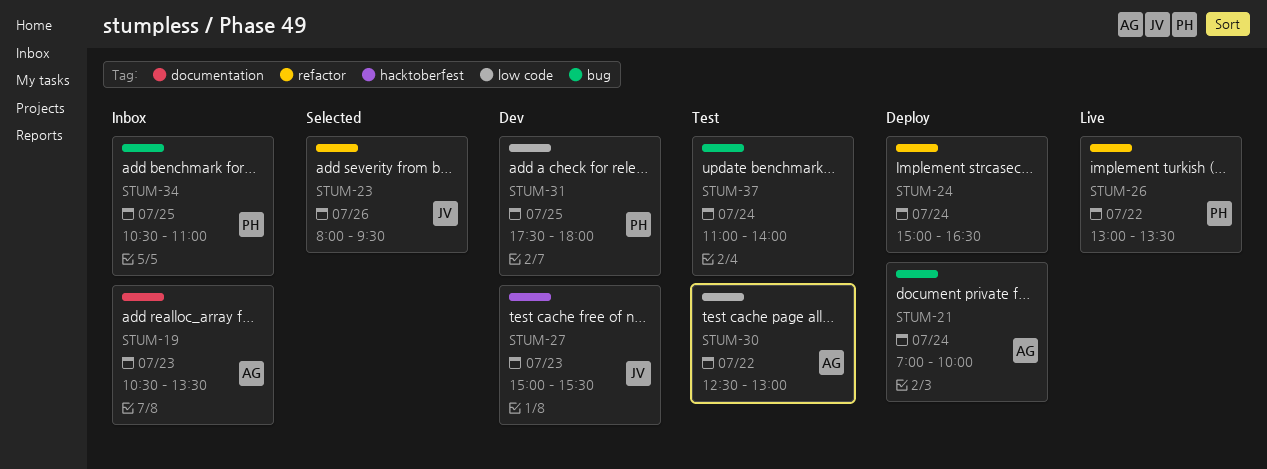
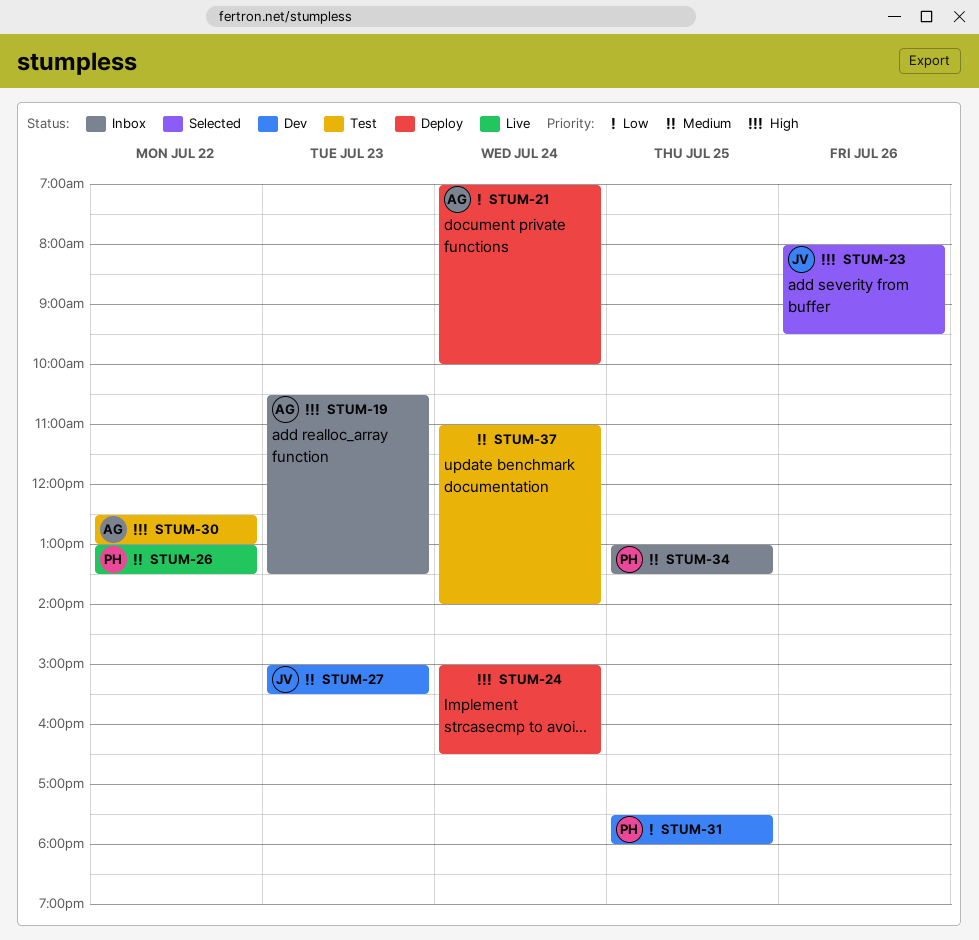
STUM-34, begins: 10:30 -> 13:00
STUM-34, ends: 11:00 -> 13:30

